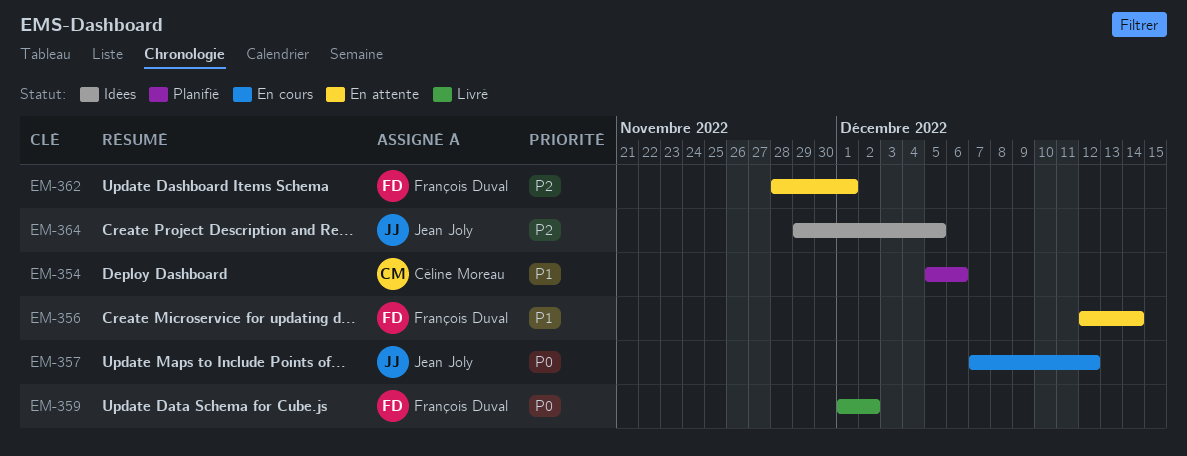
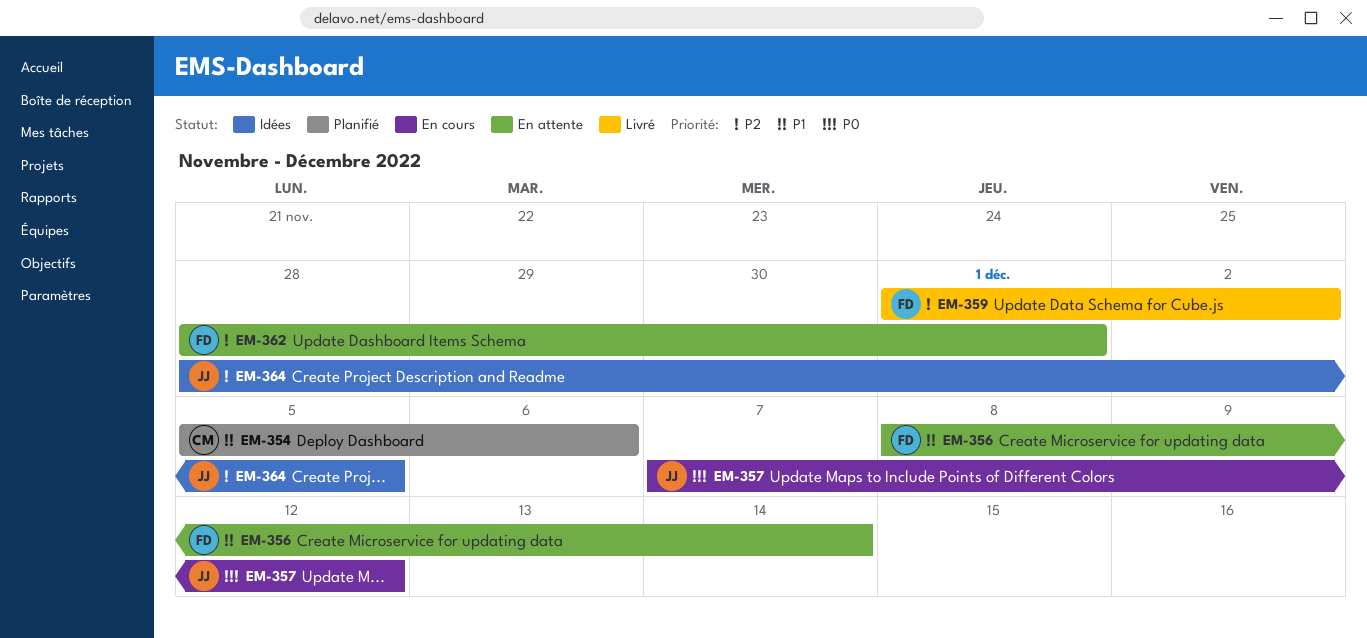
EM-356, start: Dec 12 -> Dec 8
EM-359, priority: P0 -> P2
EM-364, start: Nov 29 -> Nov 28

